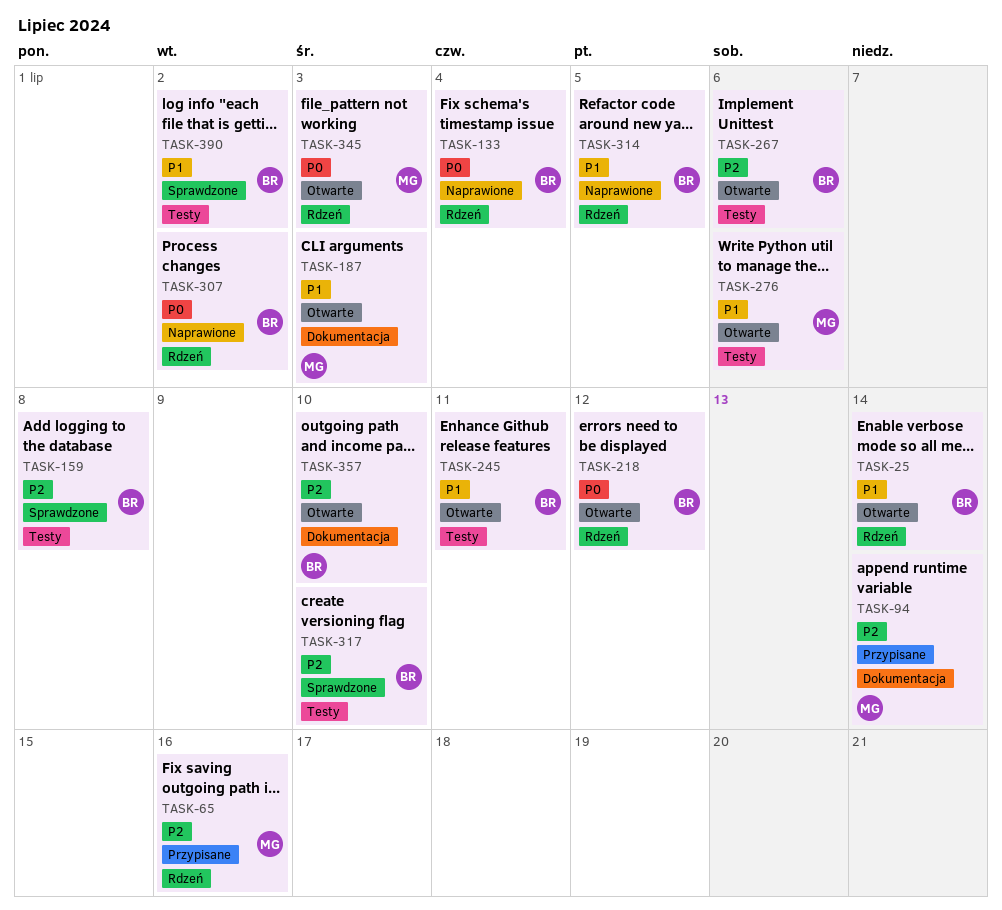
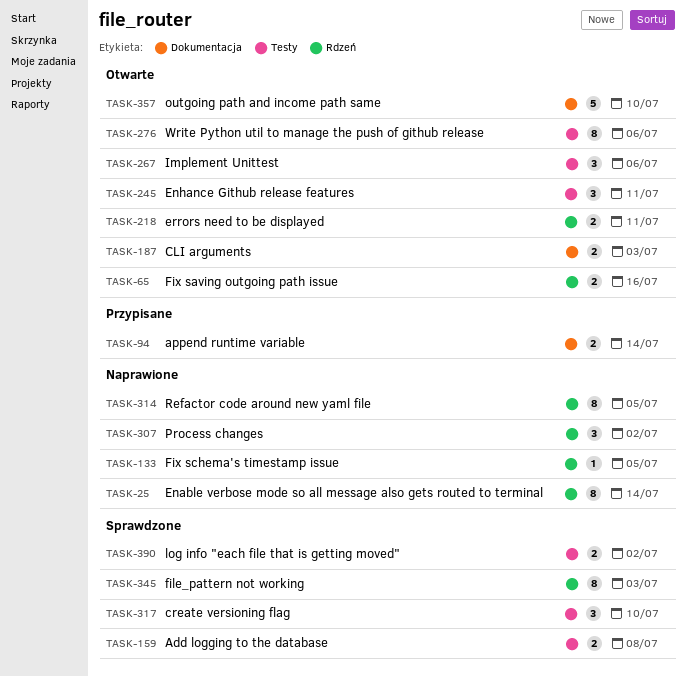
TASK-25, status: Otwarte -> Naprawione
TASK-65, status: Przypisane -> Otwarte
TASK-133, due: Jul 4 -> Jul 5
TASK-218, due: Jul 12 -> Jul 11
TASK-345, status: Otwarte -> Sprawdzone

